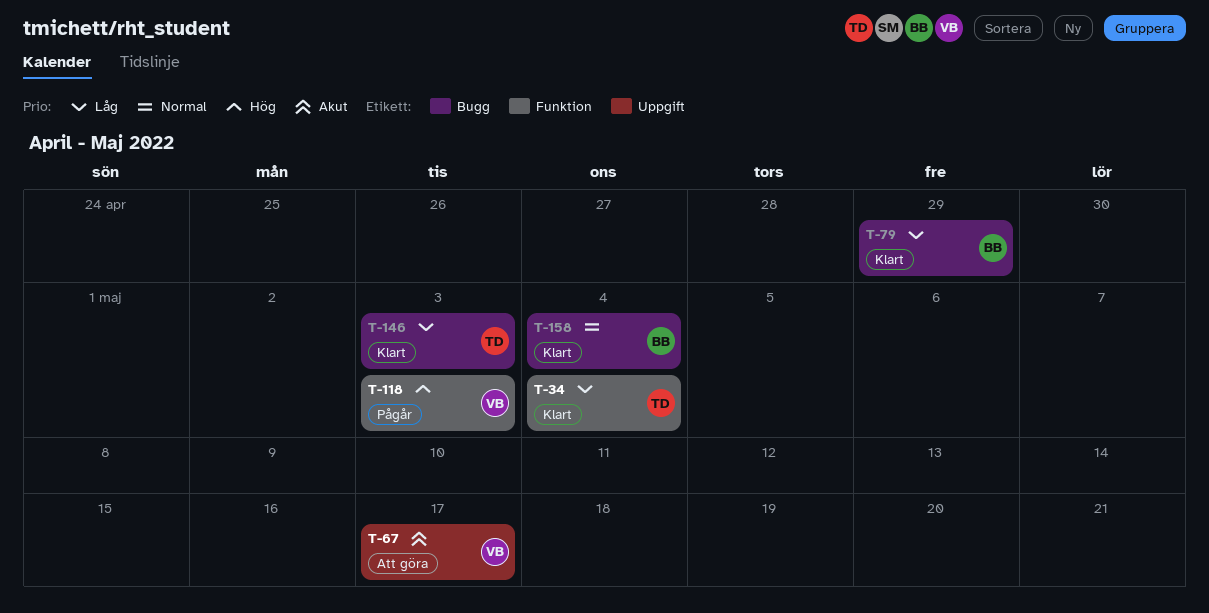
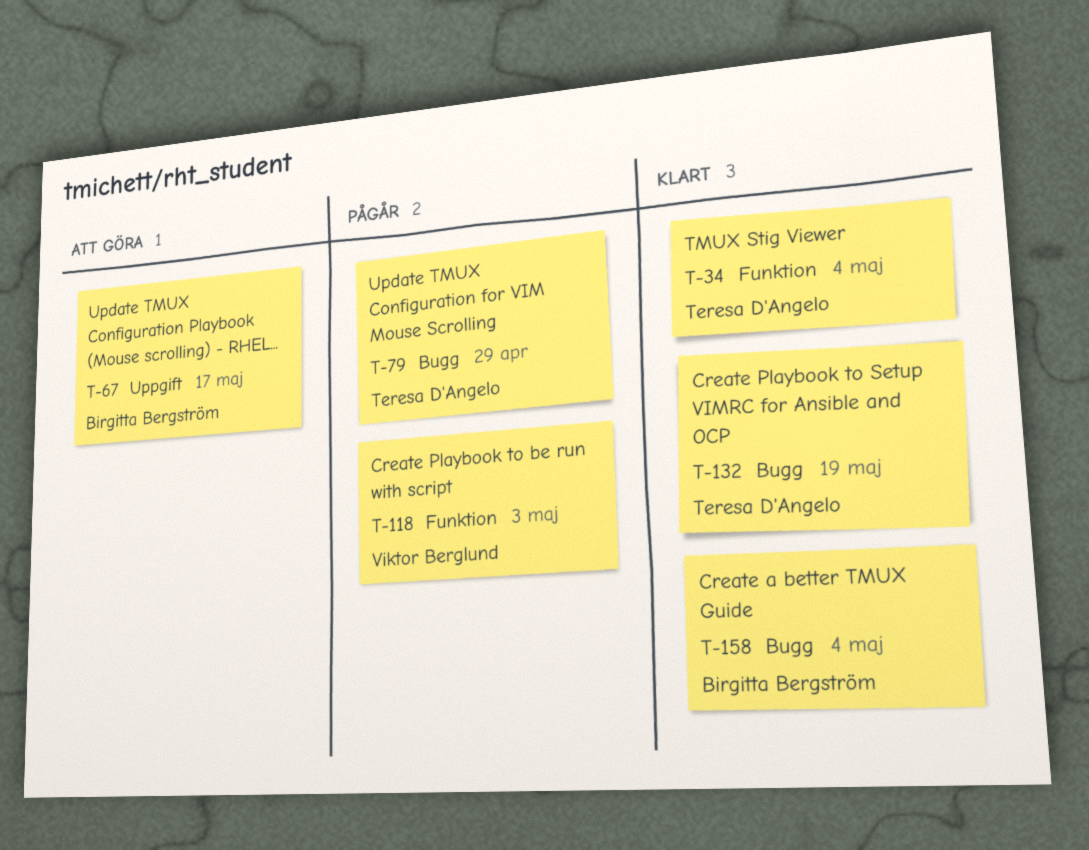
T-67, owner: Viktor Berglund -> Birgitta Bergström
T-79, status: Klart -> Pågår
T-79, owner: Birgitta Bergström -> Teresa D'Angelo
T-132: none -> present
T-146: present -> none

